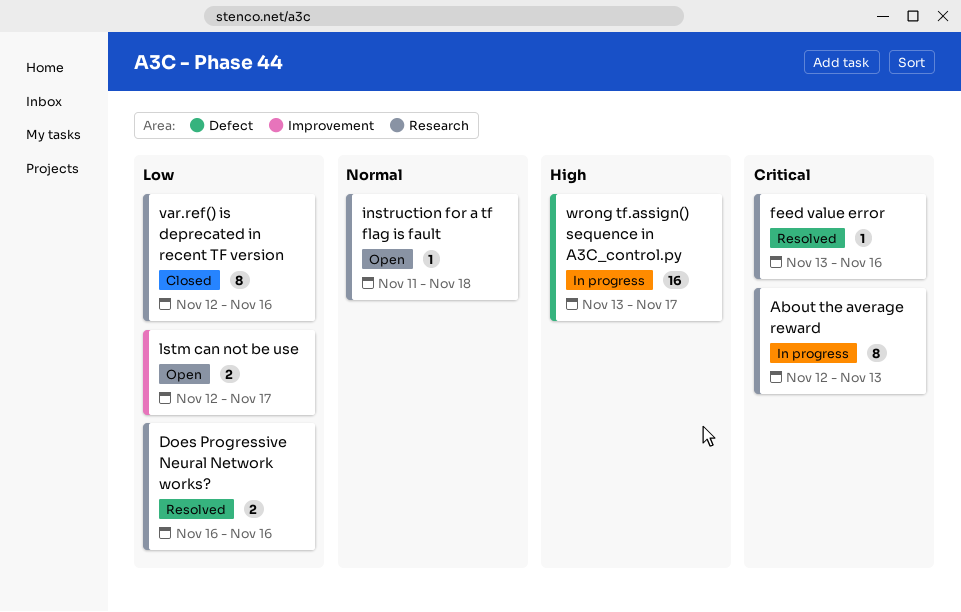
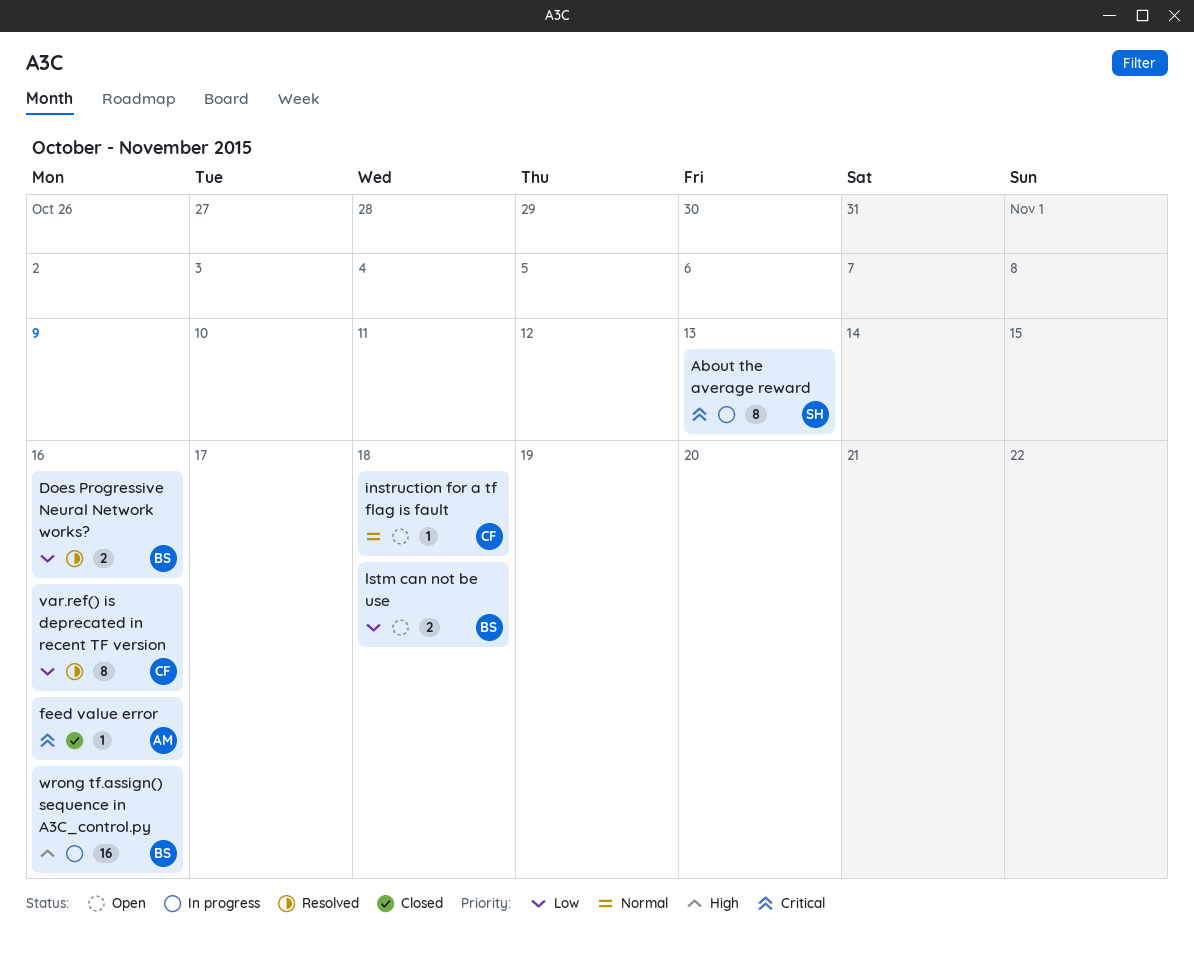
feed value error, status: Resolved -> Closed
lstm can not be use, due: Nov 17 -> Nov 18
var.ref() is deprecated in recent TF version, status: Closed -> Resolved
wrong tf.assign() sequence in A3C_control.py, due: Nov 17 -> Nov 16

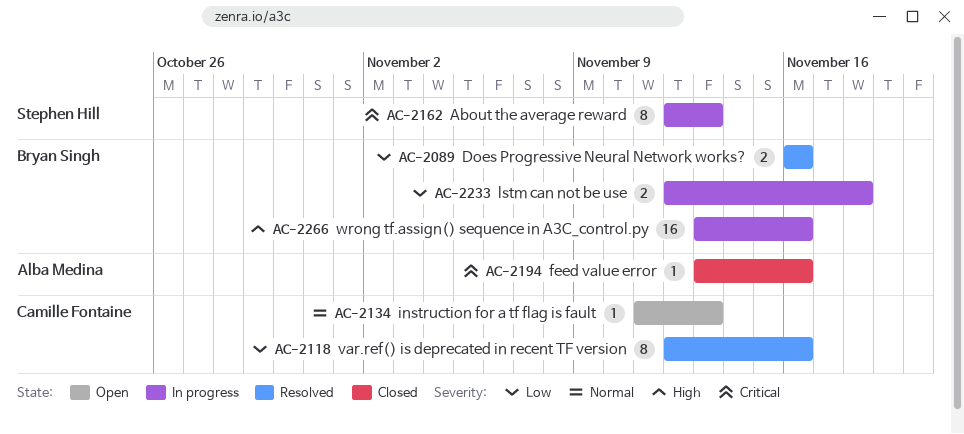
instruction for a tf flag is fault, due: Nov 18 -> Nov 13
lstm can not be use, status: Open -> In progress

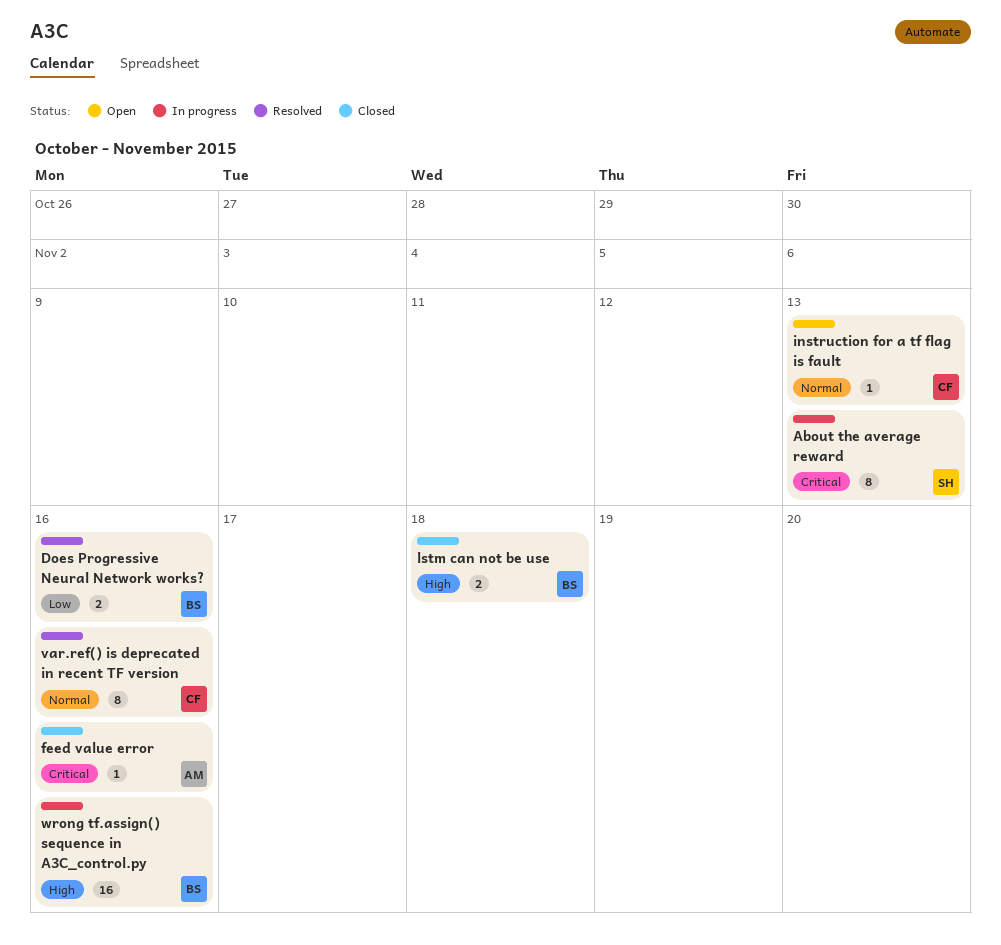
lstm can not be use, status: In progress -> Closed
lstm can not be use, priority: Low -> High
var.ref() is deprecated in recent TF version, priority: Low -> Normal

